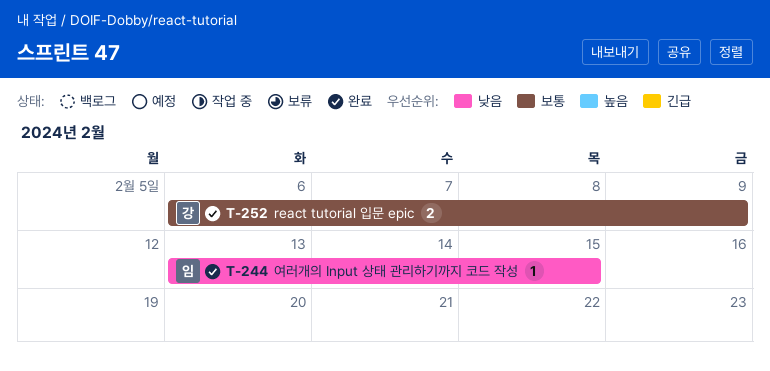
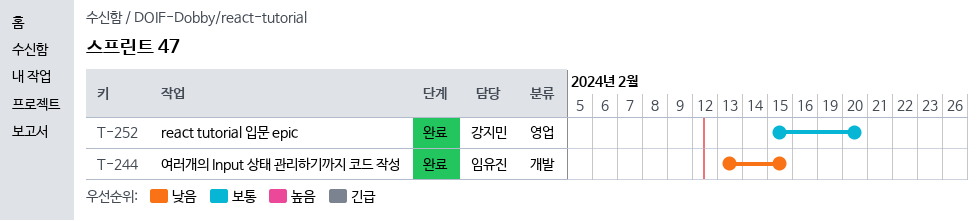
T-252, start: Feb 6 -> Feb 15
T-252, due: Feb 9 -> Feb 20

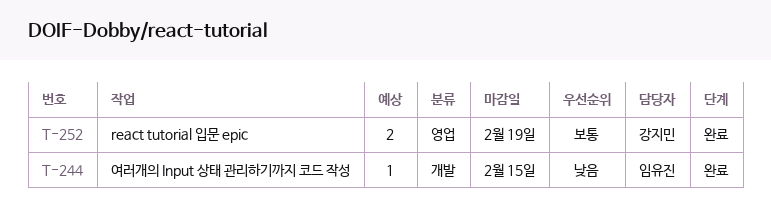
T-252, due: Feb 20 -> Feb 19

